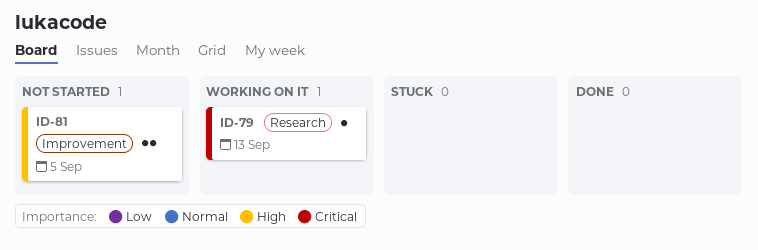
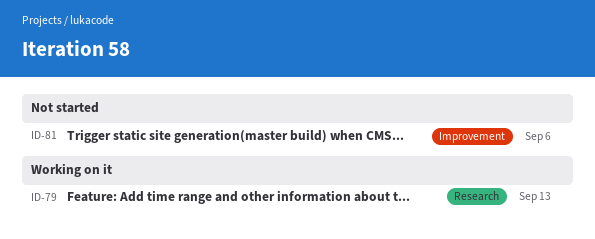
ID-81, due: Sep 5 -> Sep 6

